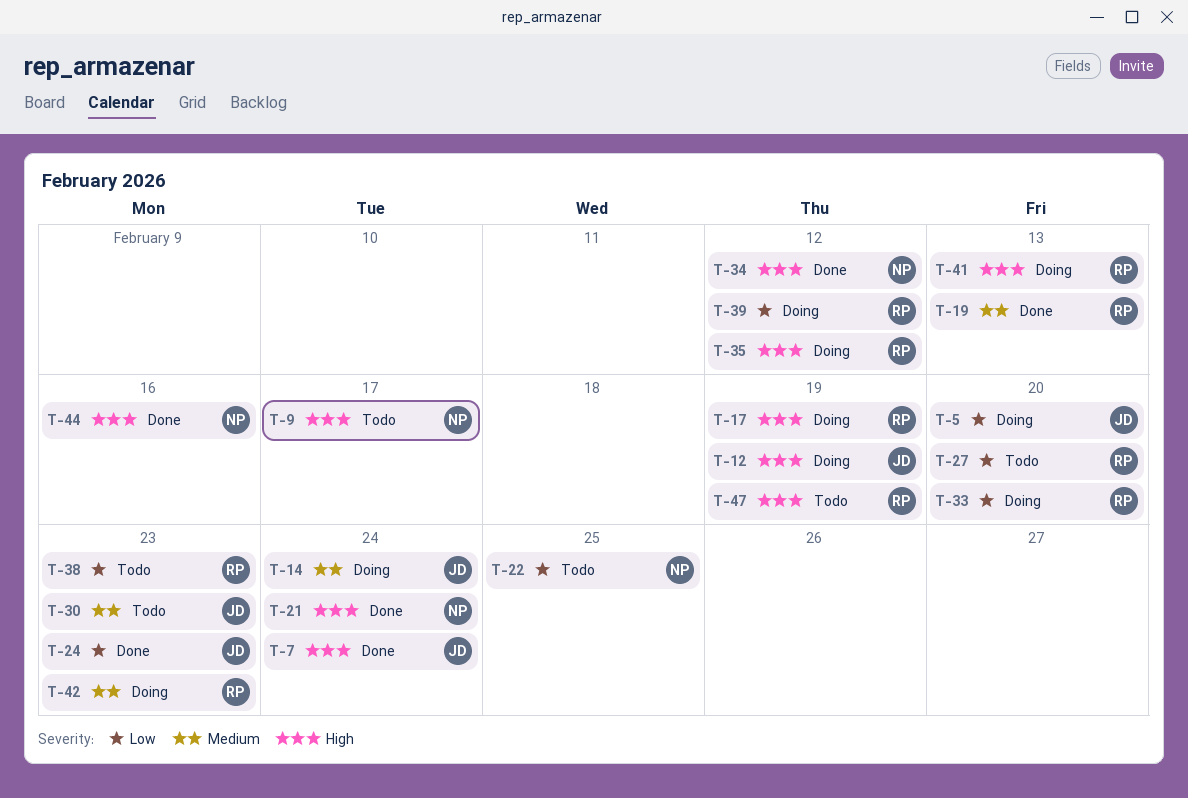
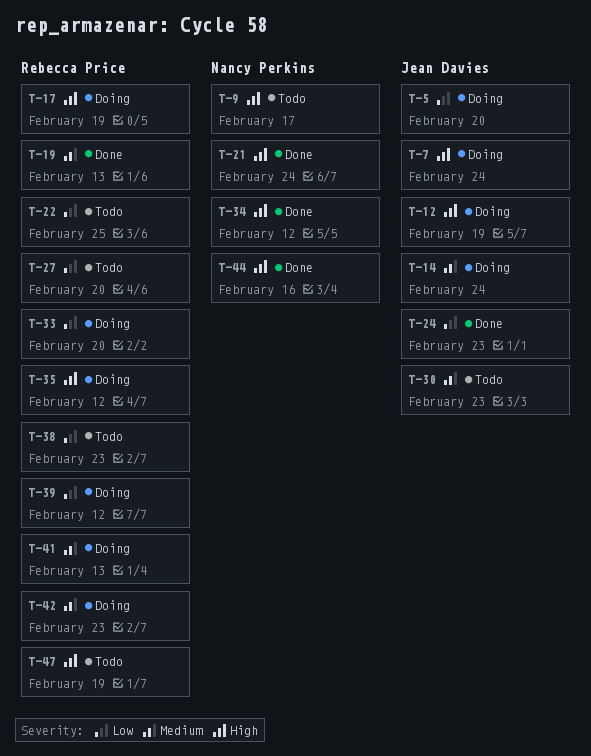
T-7, status: Done -> Doing
T-22, owner: Nancy Perkins -> Rebecca Price
T-41, priority: High -> Medium

